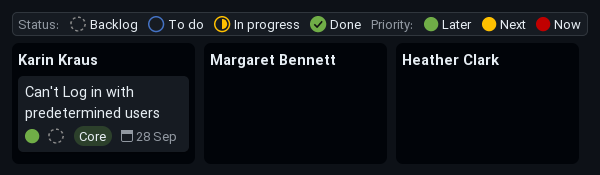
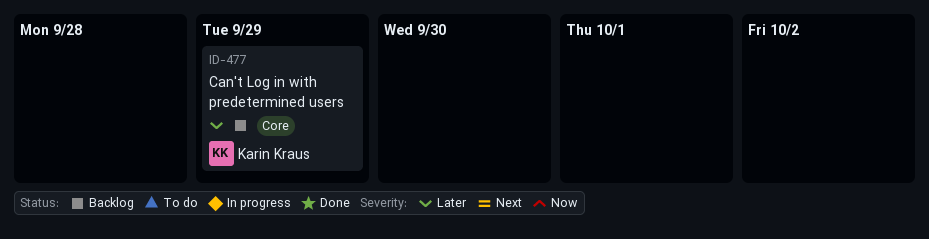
Can't Log in with predetermined users, due: Sep 28 -> Sep 29

